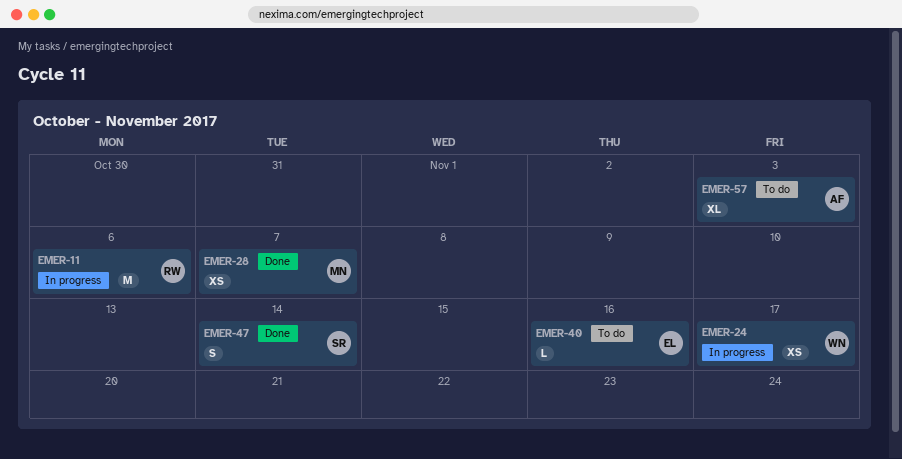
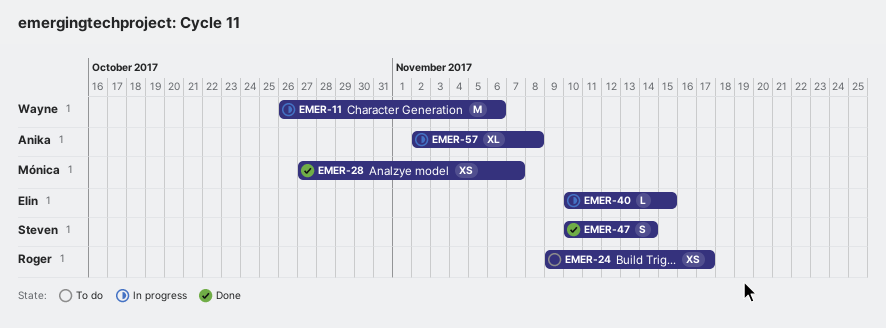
EMER-11, owner: Roger -> Wayne
EMER-24, status: In progress -> To do
EMER-24, owner: Wayne -> Roger
EMER-40, status: To do -> In progress
EMER-40, due: Nov 16 -> Nov 15
EMER-57, status: To do -> In progress
EMER-57, due: Nov 3 -> Nov 8

